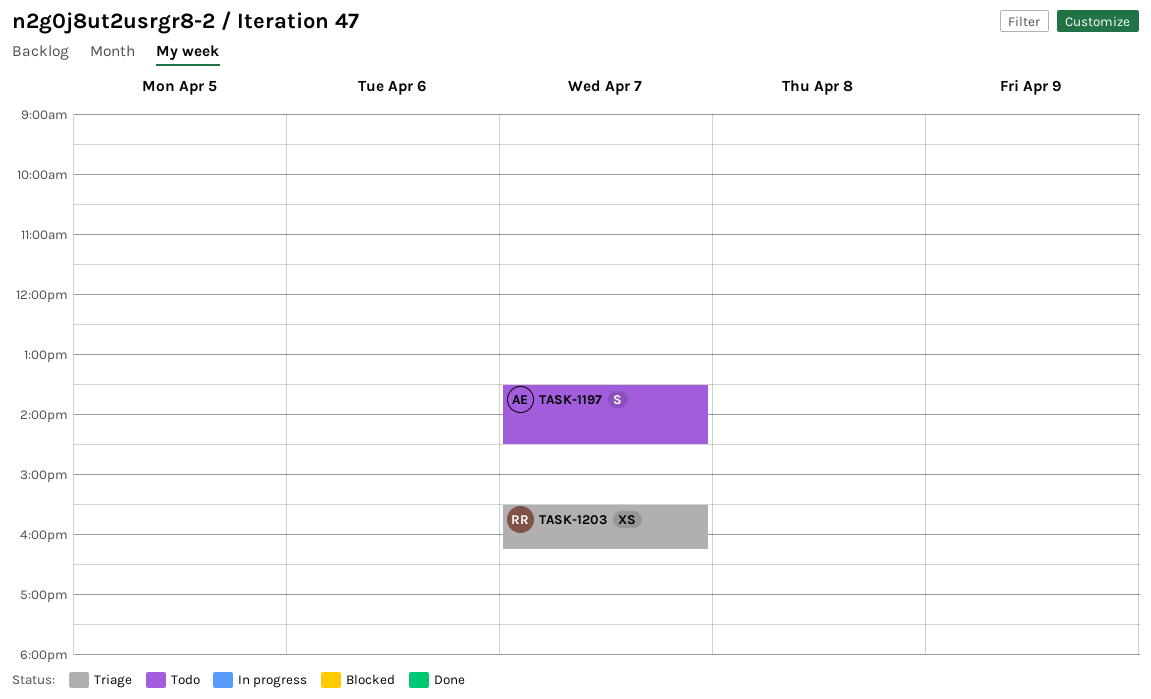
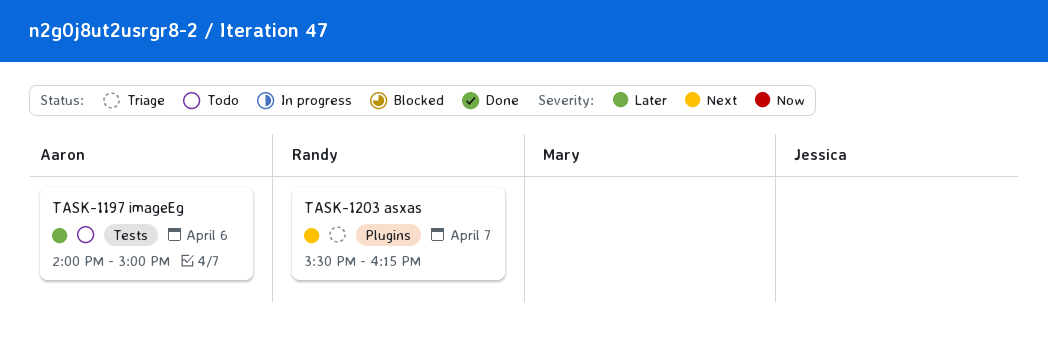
TASK-1197, day: Apr 7 -> Apr 6
TASK-1197, begins: 13:30 -> 14:00
TASK-1197, ends: 14:30 -> 15:00

